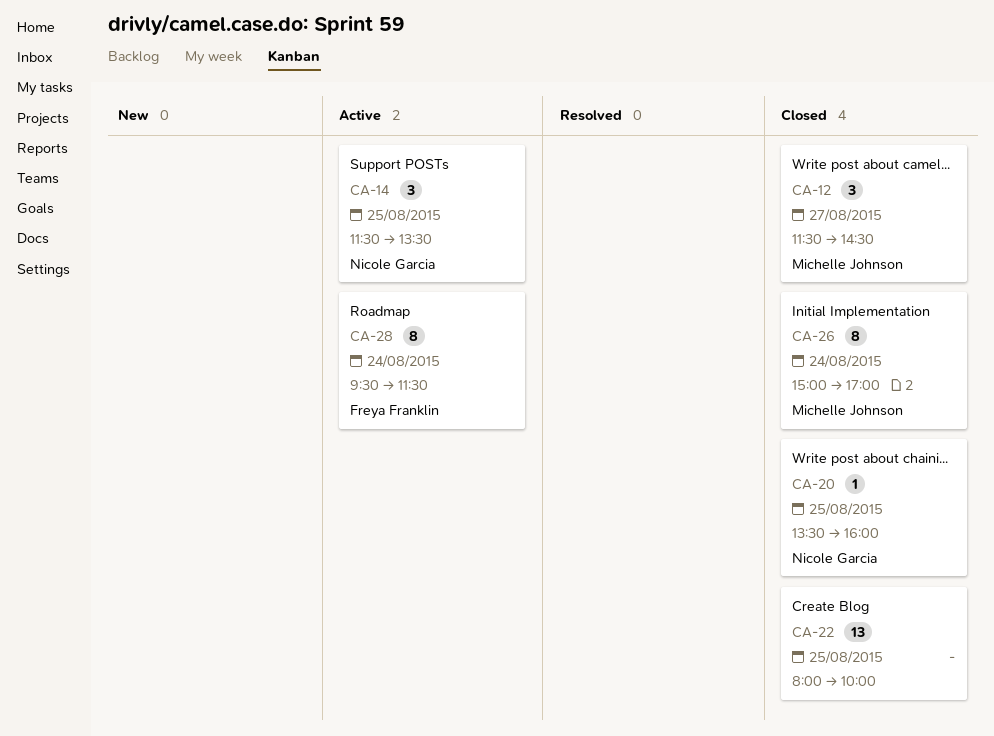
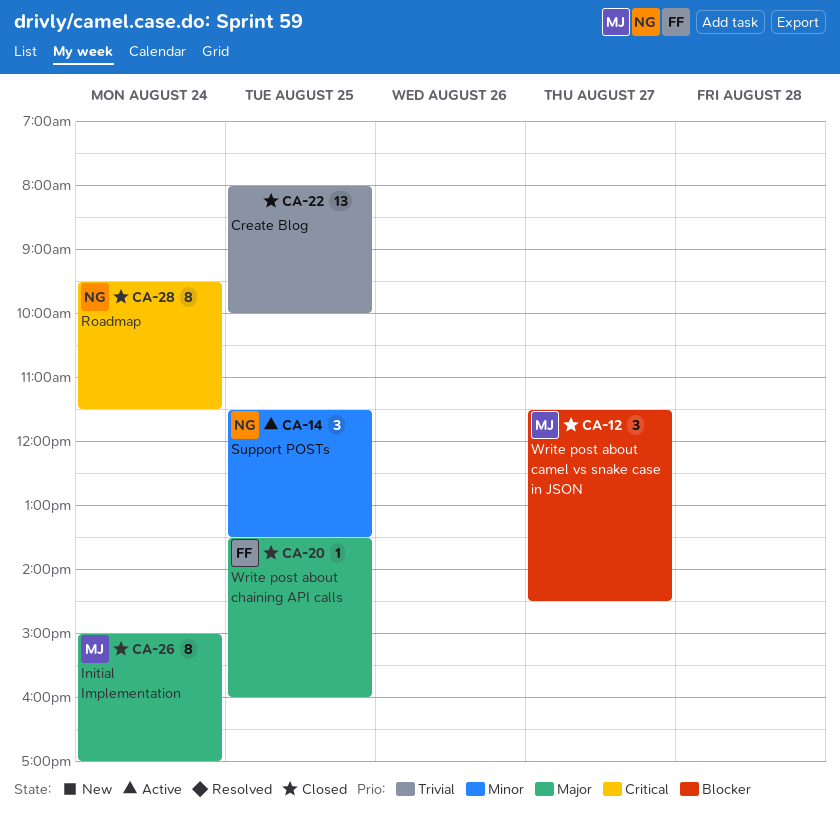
CA-20, owner: Nicole Garcia -> Freya Franklin
CA-28, status: Active -> Closed
CA-28, owner: Freya Franklin -> Nicole Garcia

